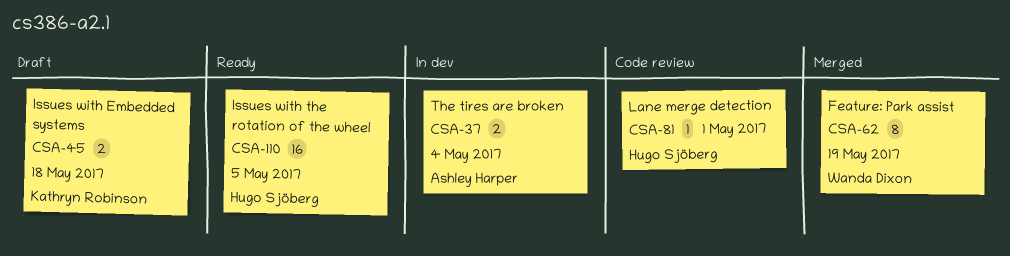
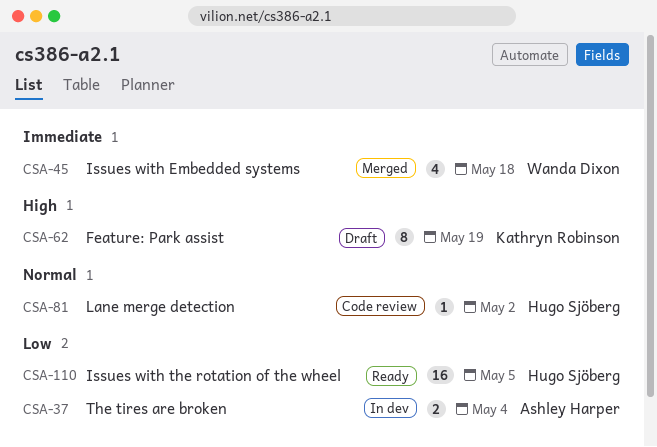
CSA-45, status: Draft -> Merged
CSA-45, owner: Kathryn Robinson -> Wanda Dixon
CSA-45, estimate: 2 -> 4
CSA-62, status: Merged -> Draft
CSA-62, owner: Wanda Dixon -> Kathryn Robinson
CSA-81, due: May 1 -> May 2

